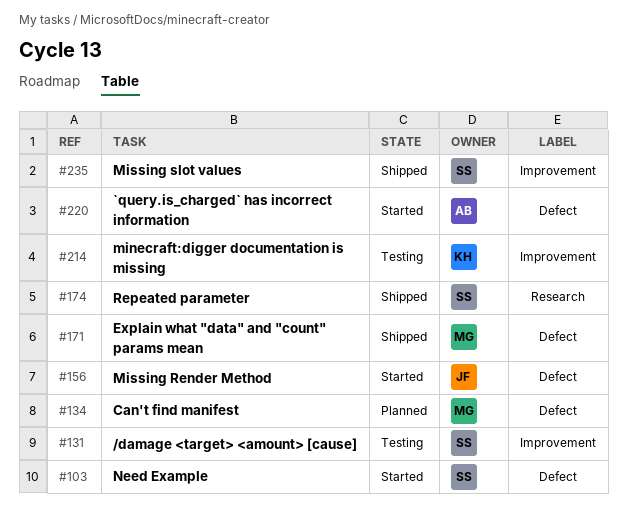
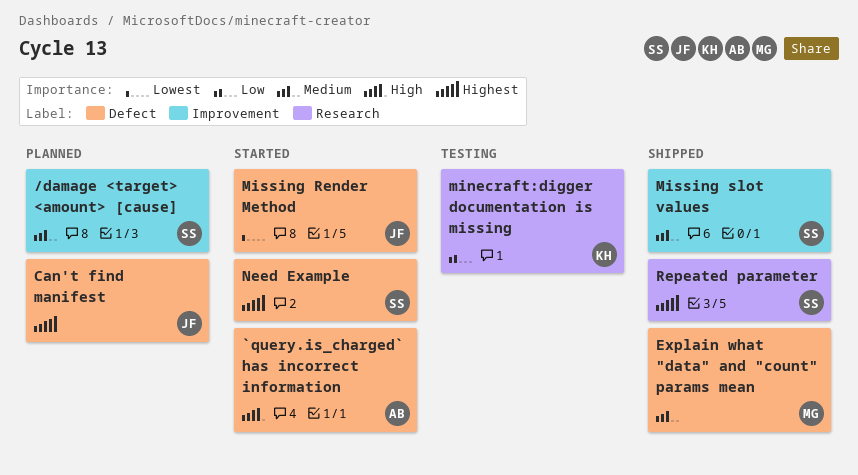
/damage <target> <amount> [cause], status: Testing -> Planned
Can't find manifest, owner: MG -> JF
minecraft:digger documentation is missing, label: Improvement -> Research

